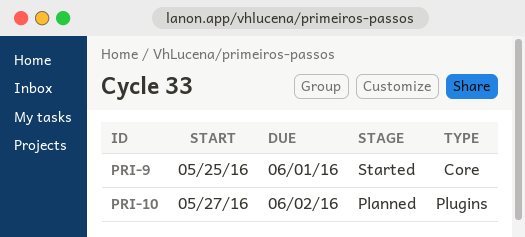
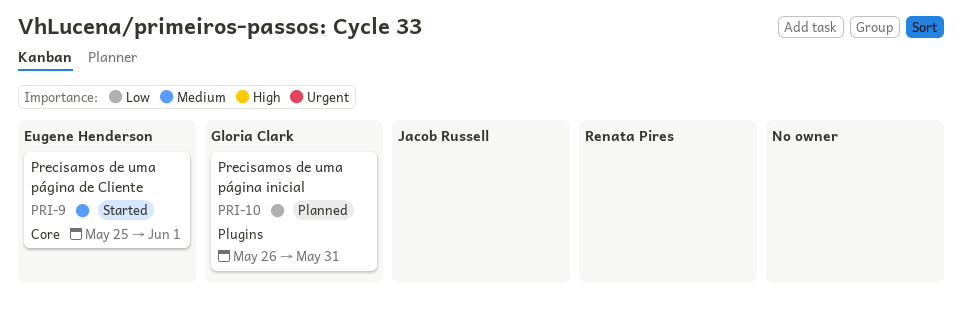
PRI-10, start: May 27 -> May 26
PRI-10, due: Jun 2 -> May 31

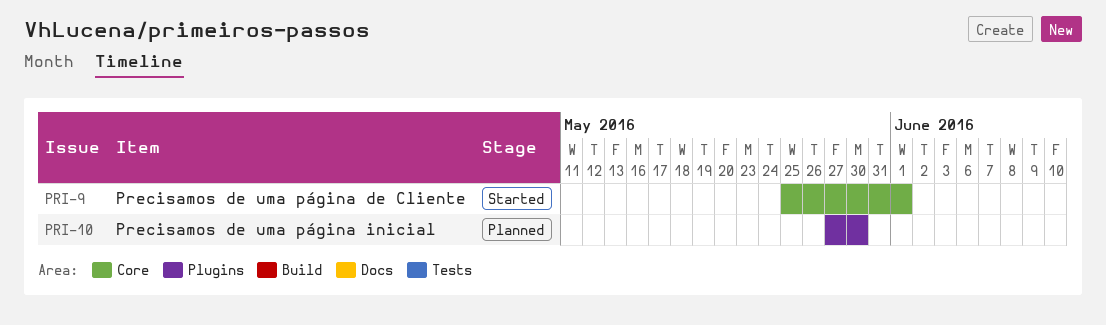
PRI-10, start: May 26 -> May 27
PRI-10, due: May 31 -> May 30

